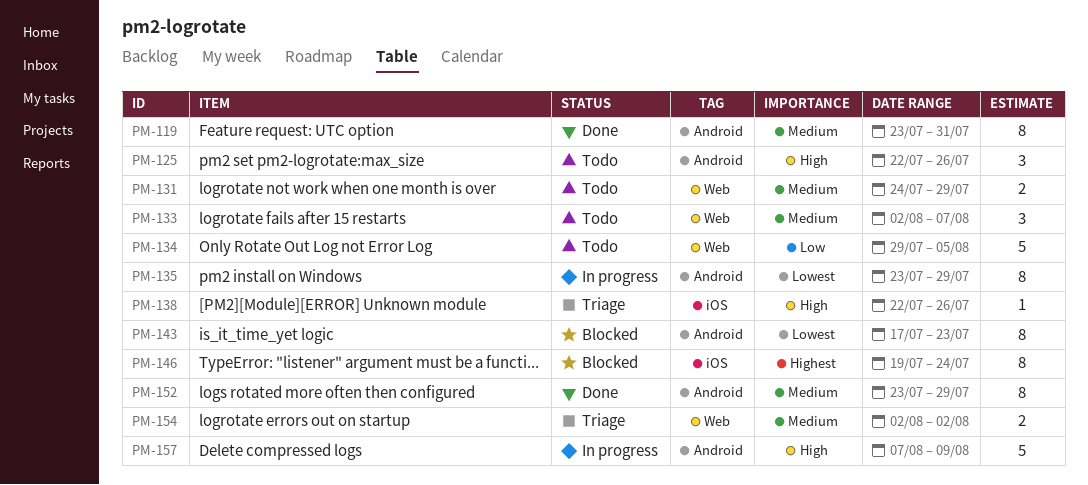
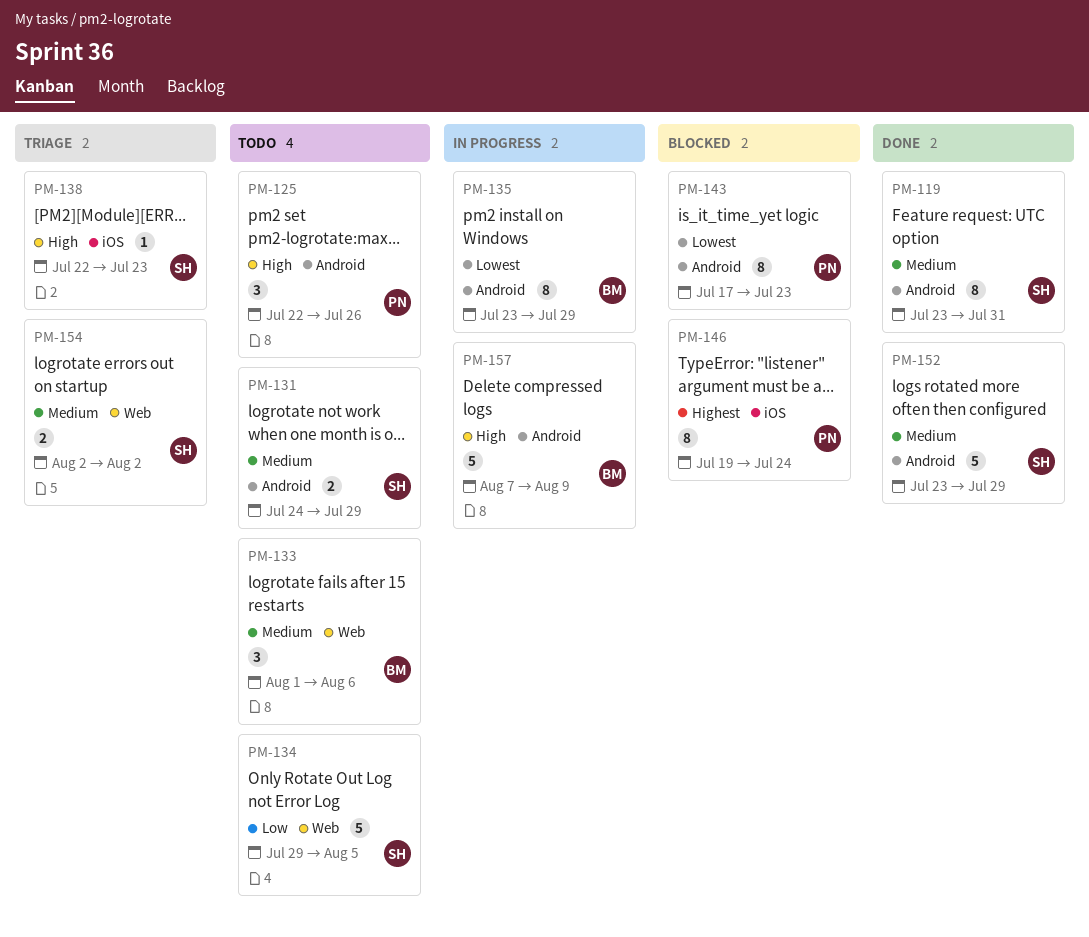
PM-131, label: Web -> Android
PM-133, start: Aug 2 -> Aug 1
PM-133, due: Aug 7 -> Aug 6
PM-138, due: Jul 26 -> Jul 23
PM-152, estimate: 8 -> 5

